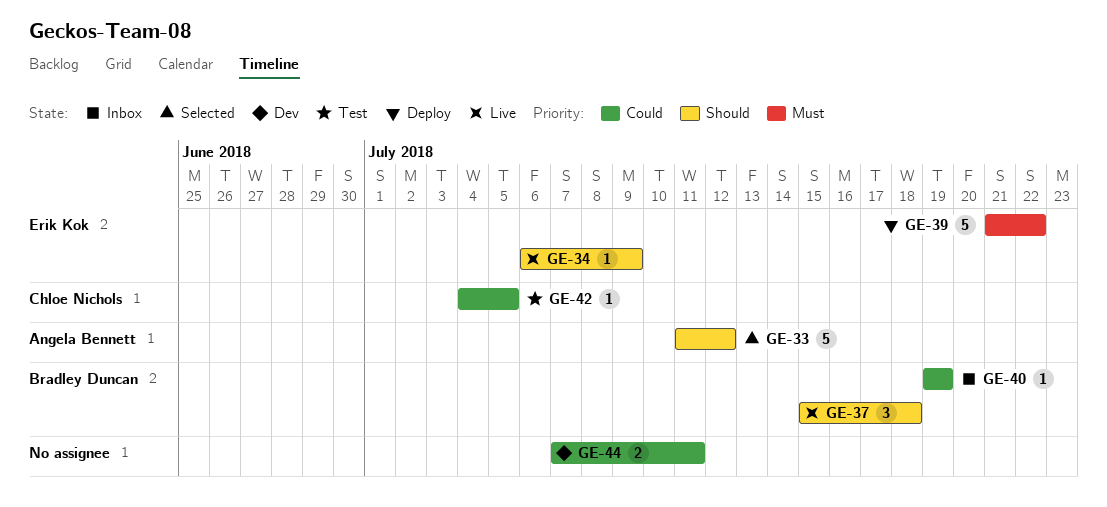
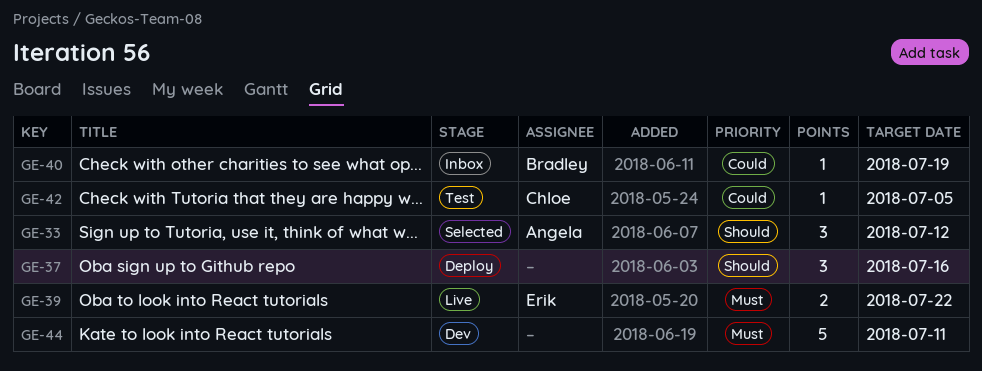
GE-33, estimate: 5 -> 3
GE-34: present -> none
GE-37, status: Live -> Deploy
GE-37, owner: Bradley Duncan -> none
GE-37, due: Jul 18 -> Jul 16
GE-39, status: Deploy -> Live
GE-39, estimate: 5 -> 2
GE-44, priority: Could -> Must
GE-44, estimate: 2 -> 5

